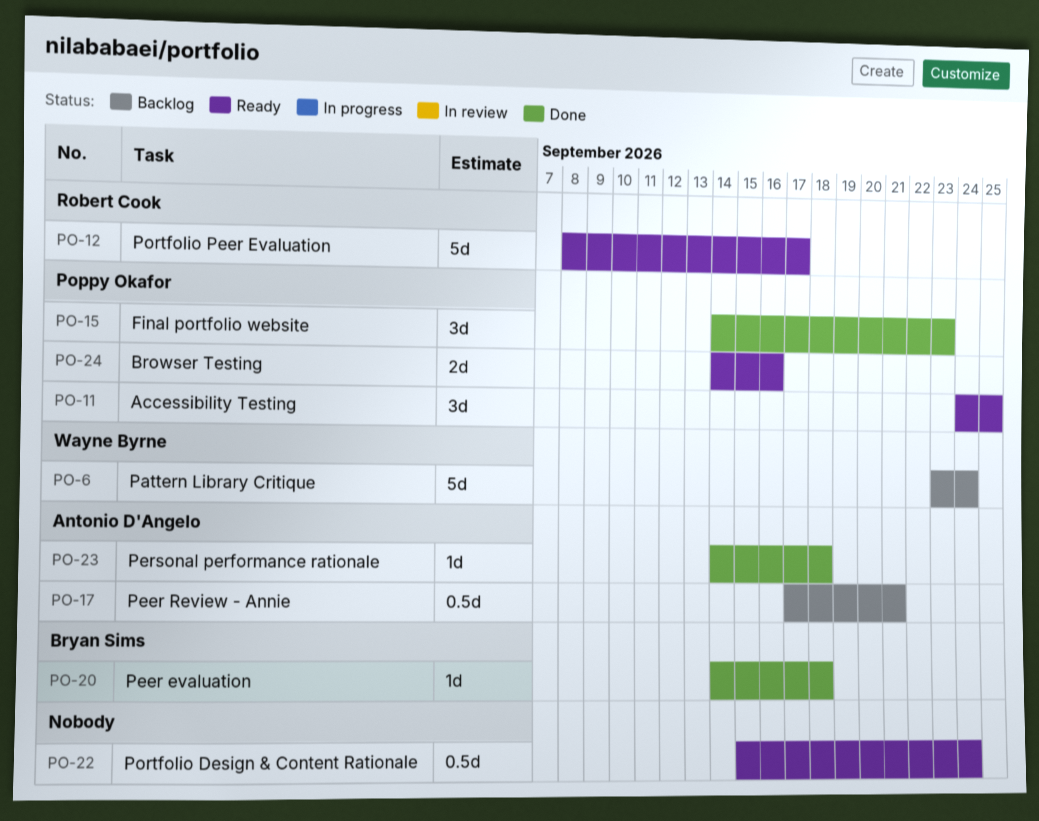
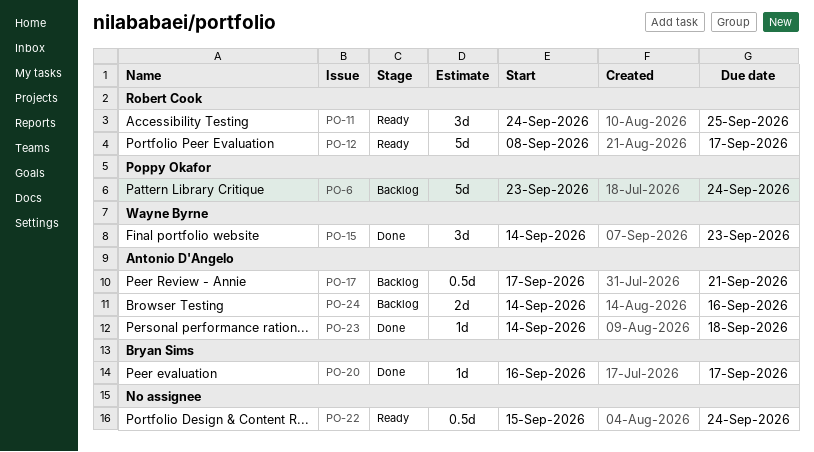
PO-6, owner: Wayne Byrne -> Poppy Okafor
PO-11, owner: Poppy Okafor -> Robert Cook
PO-15, owner: Poppy Okafor -> Wayne Byrne
PO-20, start: Sep 14 -> Sep 16
PO-20, due: Sep 18 -> Sep 17
PO-24, status: Ready -> Backlog
PO-24, owner: Poppy Okafor -> Antonio D'Angelo

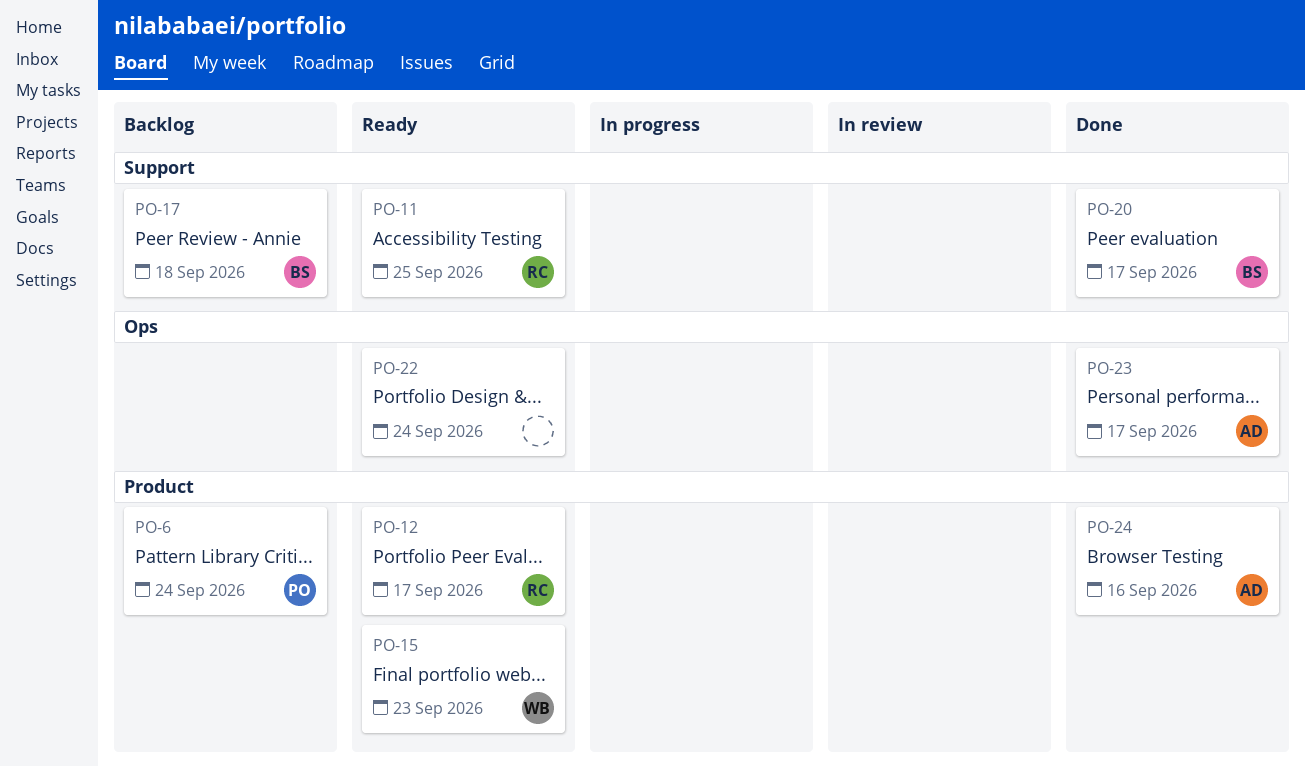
PO-15, status: Done -> Ready
PO-17, owner: Antonio D'Angelo -> Bryan Sims
PO-17, due: Sep 21 -> Sep 18
PO-23, due: Sep 18 -> Sep 17
PO-24, status: Backlog -> Done

